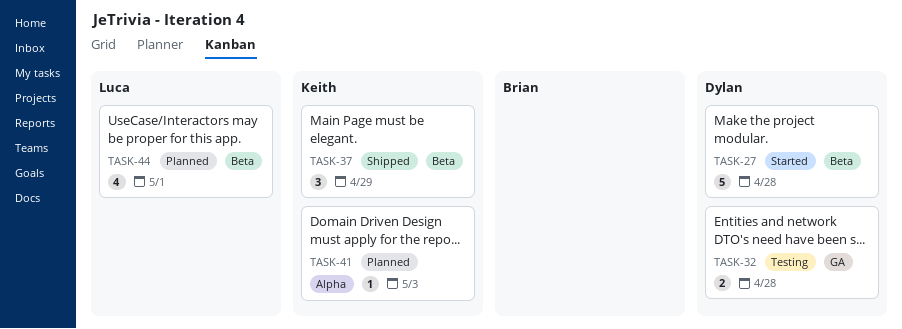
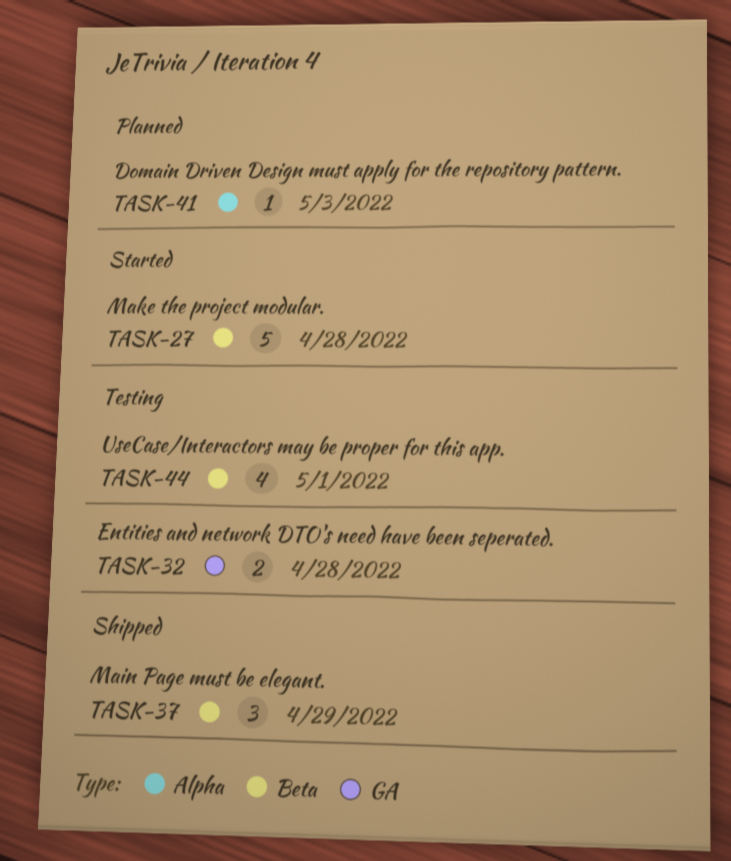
TASK-44, status: Planned -> Testing

